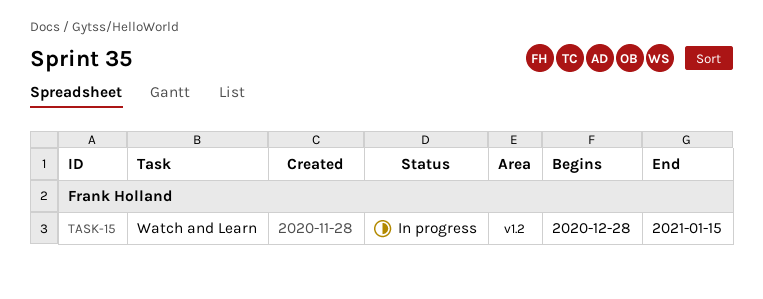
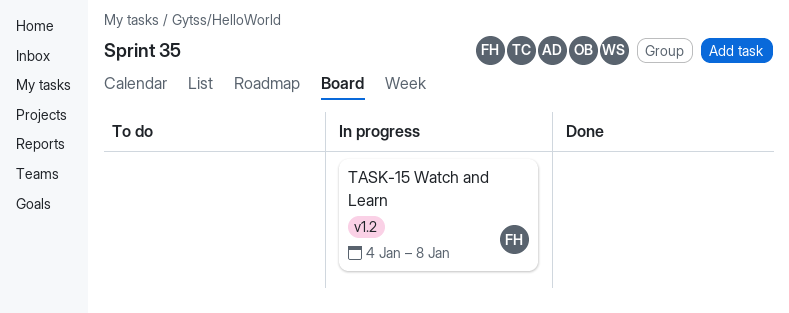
TASK-15, start: Dec 28 -> Jan 4
TASK-15, due: Jan 15 -> Jan 8

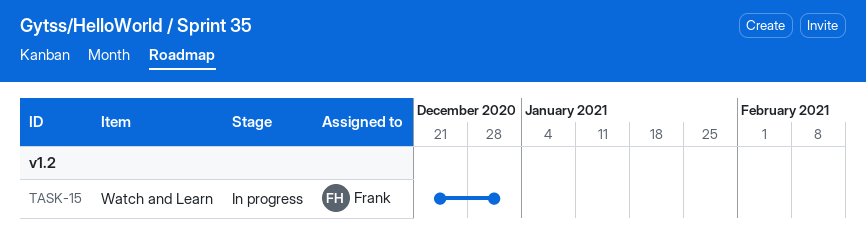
TASK-15, start: Jan 4 -> Dec 21
TASK-15, due: Jan 8 -> Jan 1

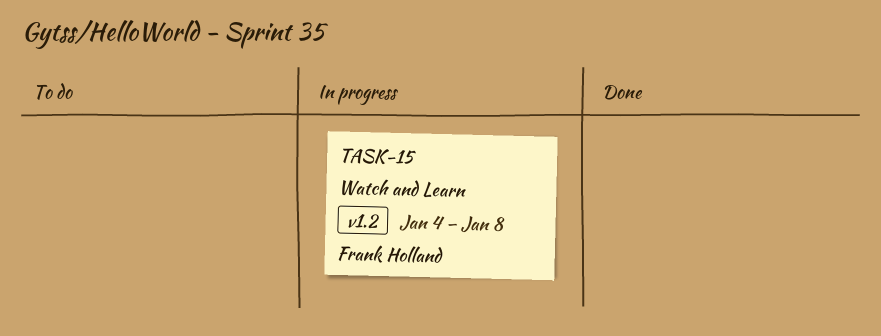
TASK-15, start: Dec 21 -> Jan 4
TASK-15, due: Jan 1 -> Jan 8

